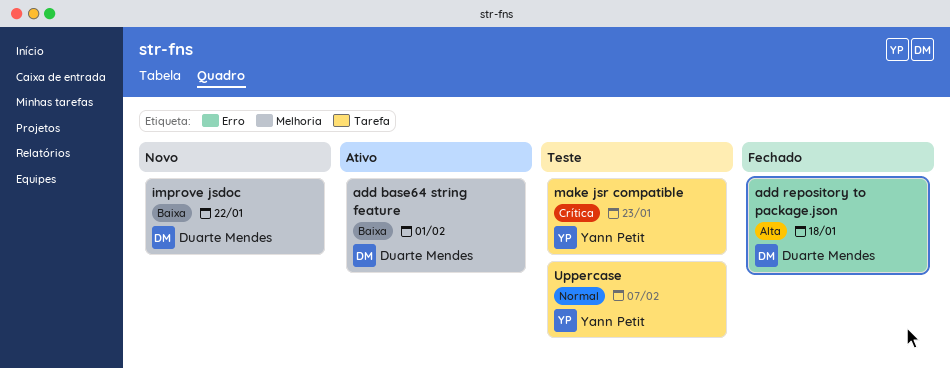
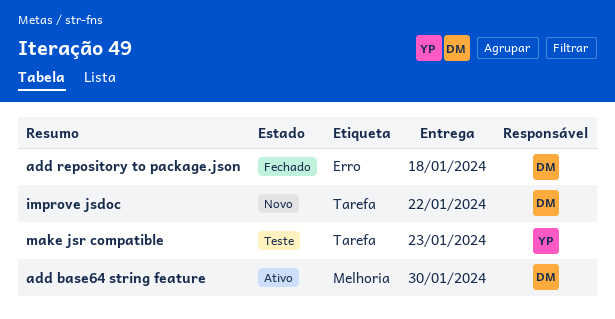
add base64 string feature, due: Feb 1 -> Jan 30
improve jsdoc, label: Melhoria -> Tarefa
Uppercase: present -> none

